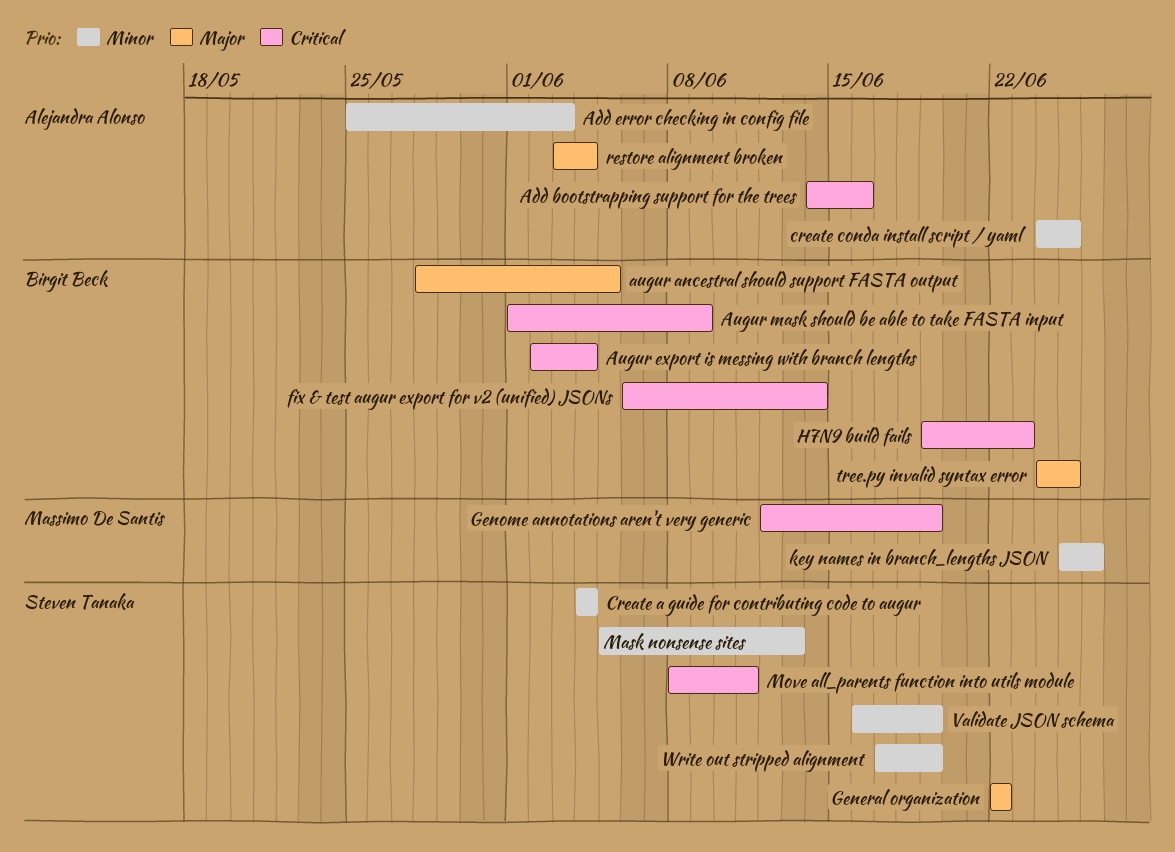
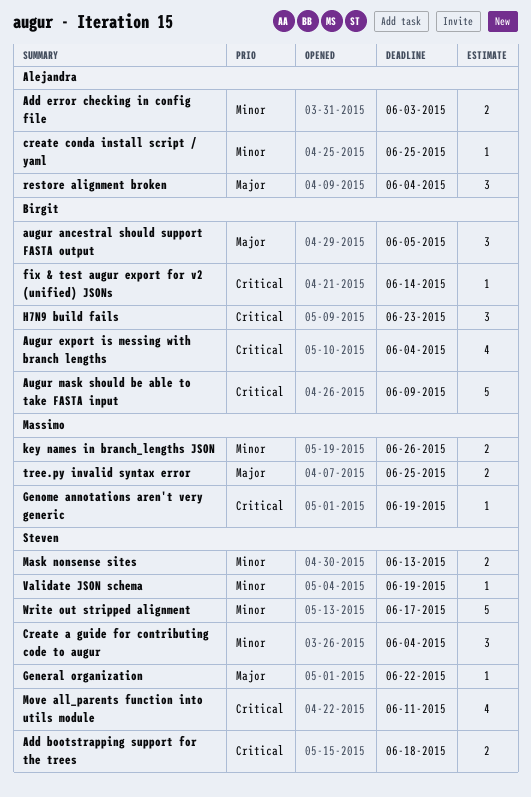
Add bootstrapping support for the trees, owner: Alejandra Alonso -> Steven Tanaka
Add bootstrapping support for the trees, due: Jun 16 -> Jun 18
tree.py invalid syntax error, owner: Birgit Beck -> Massimo De Santis
Write out stripped alignment, due: Jun 19 -> Jun 17

